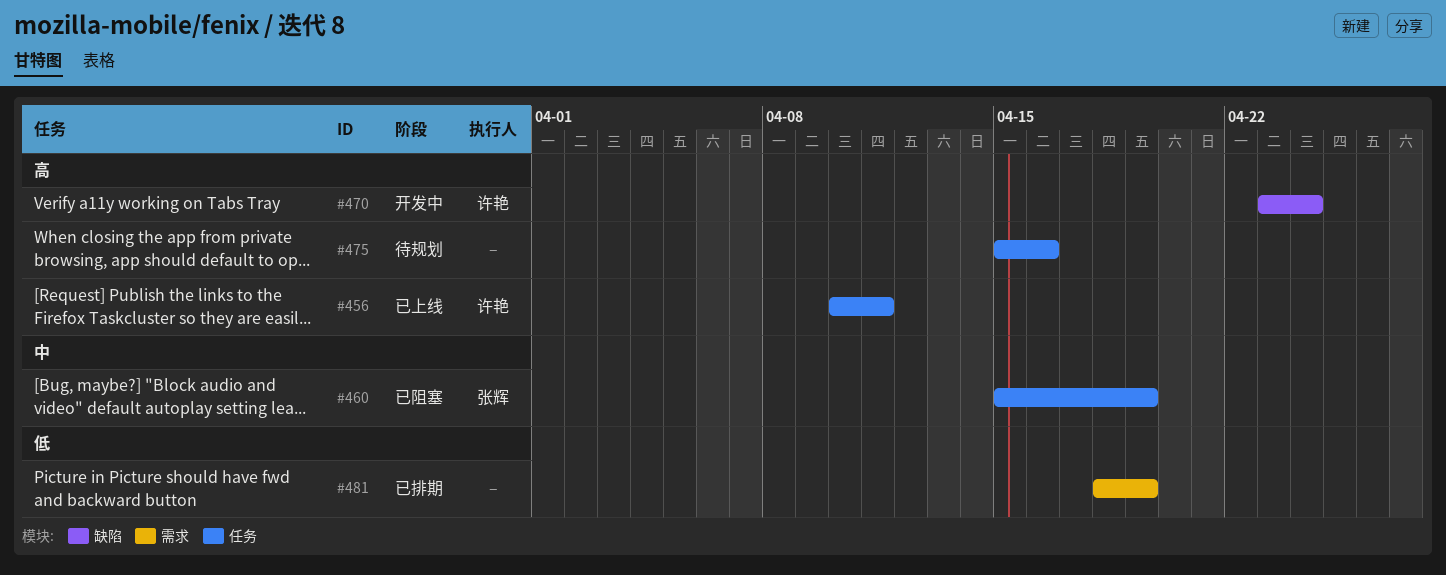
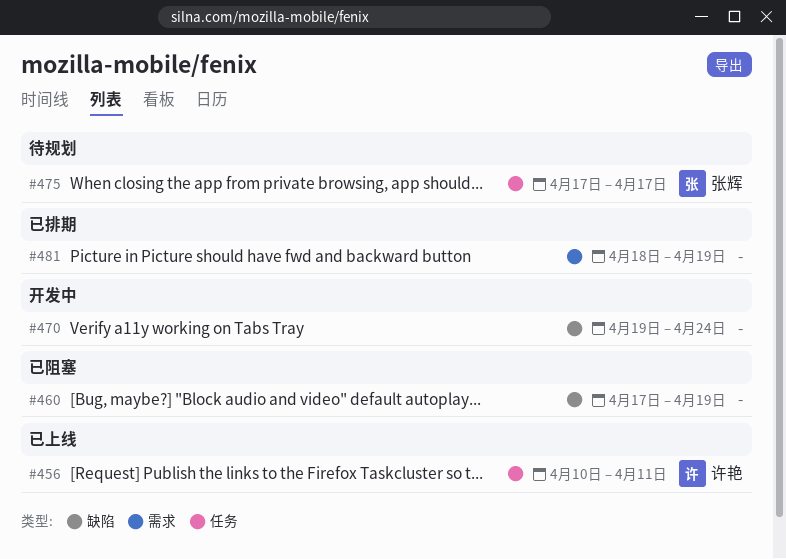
#460, owner: 张辉 -> none
#460, label: 任务 -> 缺陷
#460, start: Apr 15 -> Apr 17
#470, owner: 许艳 -> none
#470, start: Apr 23 -> Apr 19
#475, owner: none -> 张辉
#475, start: Apr 15 -> Apr 17
#475, due: Apr 16 -> Apr 17

